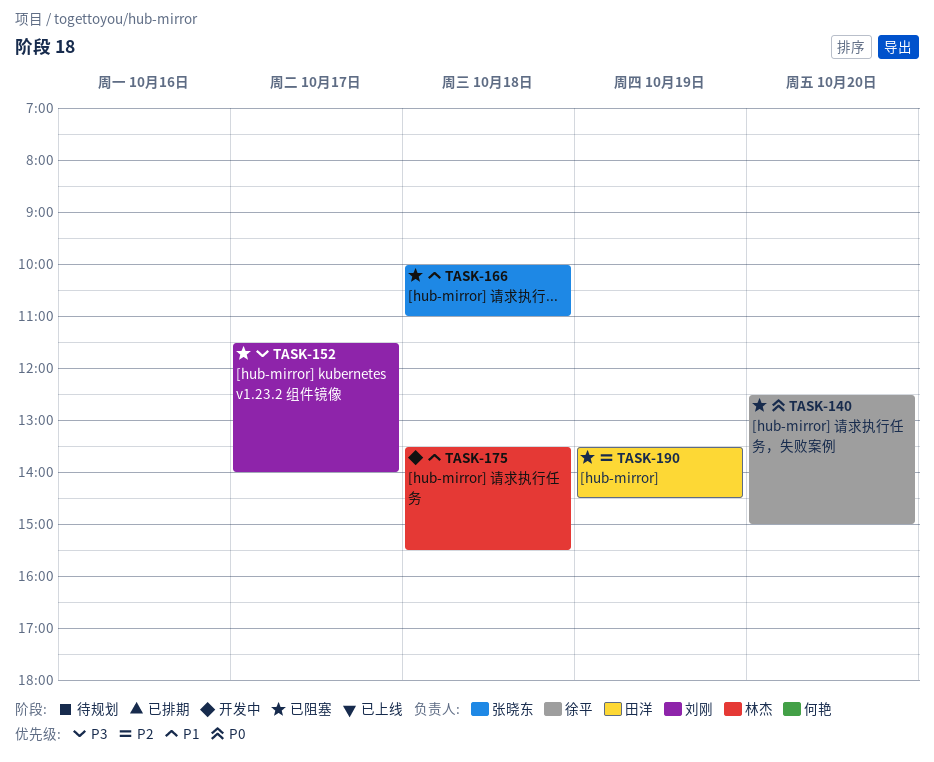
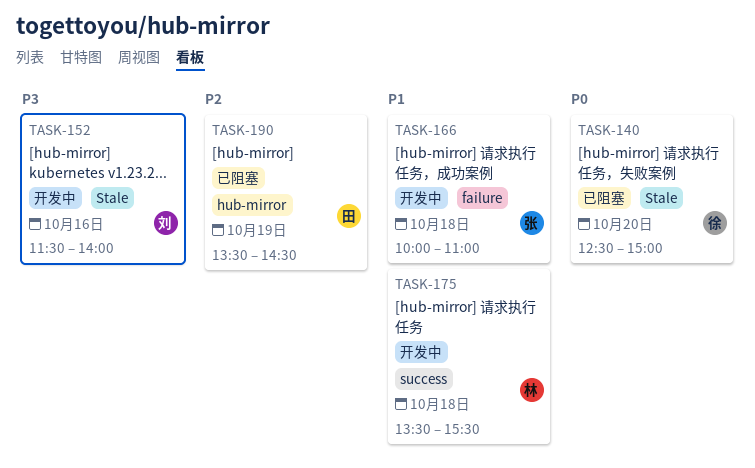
TASK-152, status: 已阻塞 -> 开发中
TASK-152, day: Oct 17 -> Oct 16
TASK-166, status: 已阻塞 -> 开发中

